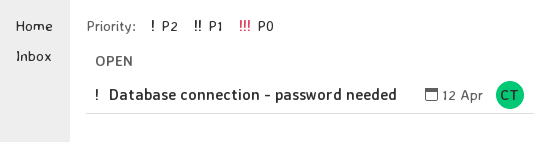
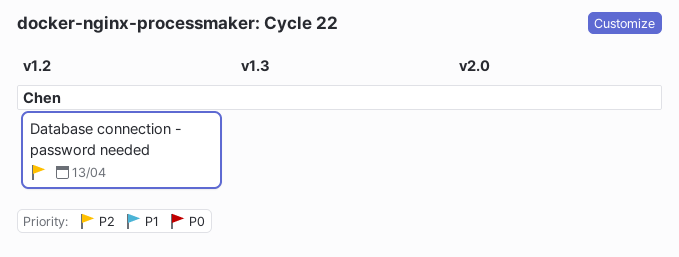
Database connection - password needed, due: Apr 12 -> Apr 13

